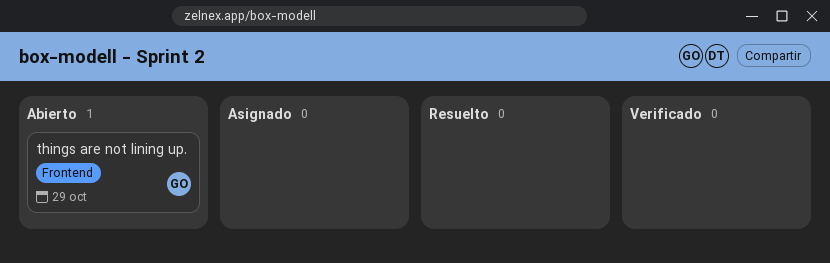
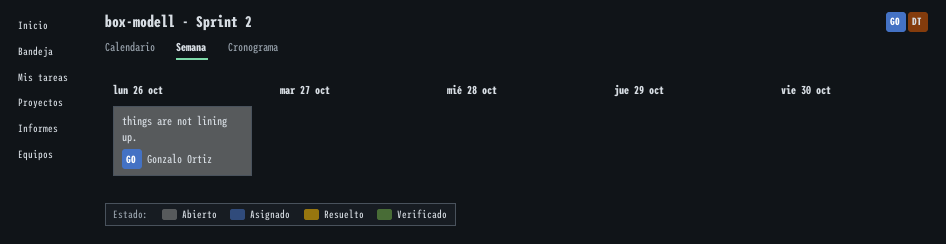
things are not lining up., due: Oct 29 -> Oct 26

